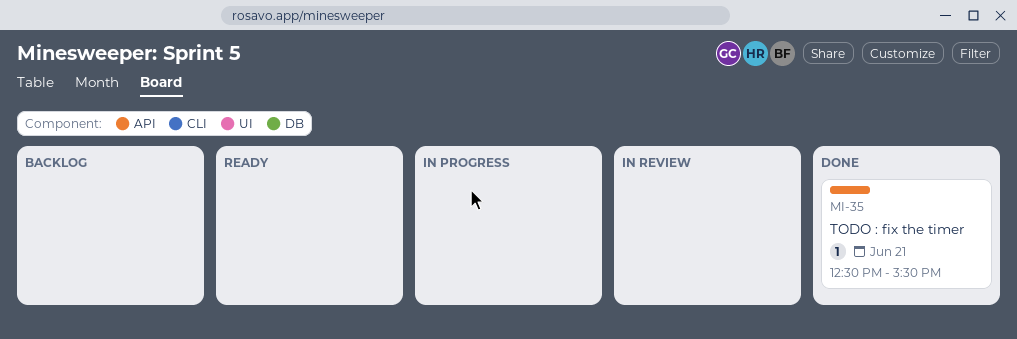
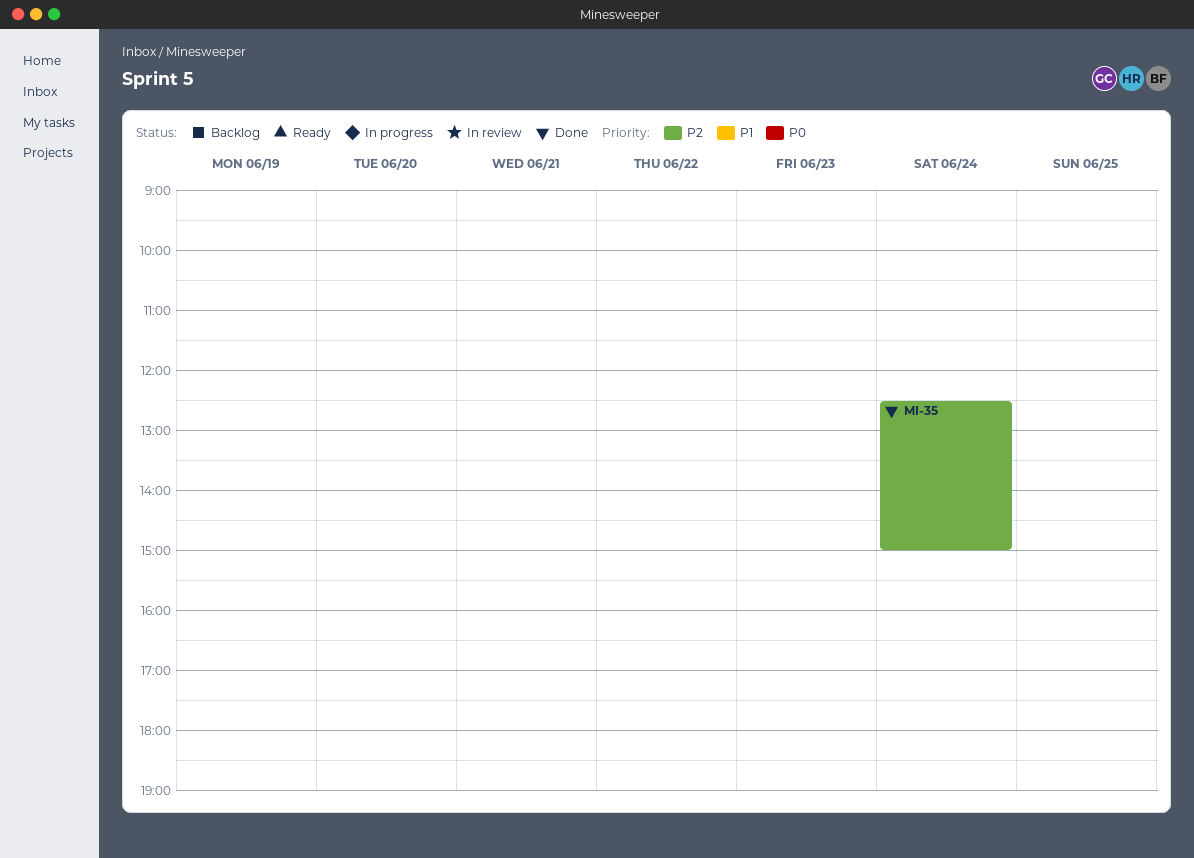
MI-35, day: Jun 21 -> Jun 24
MI-35, ends: 15:30 -> 15:00

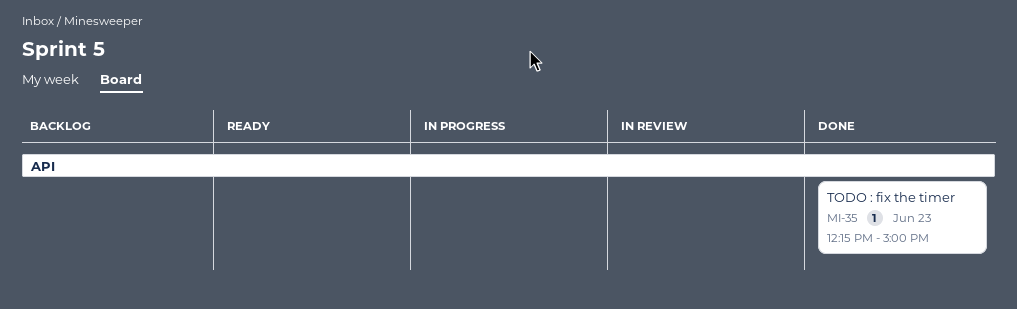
MI-35, day: Jun 24 -> Jun 23
MI-35, begins: 12:30 -> 12:15

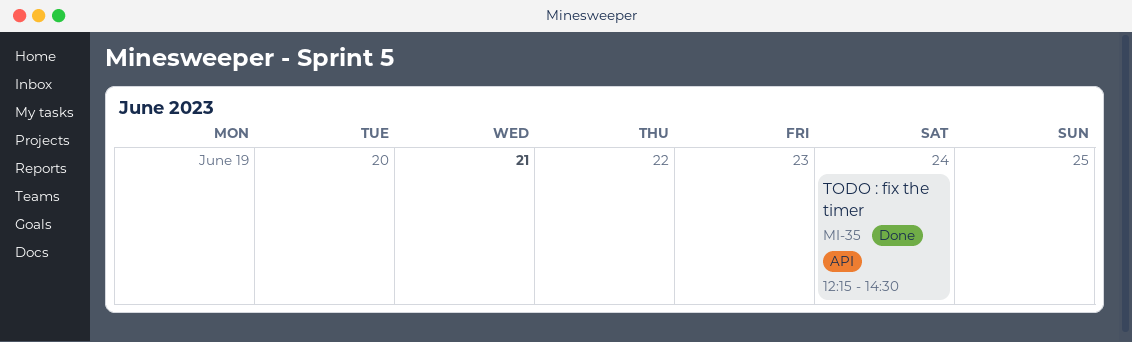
MI-35, day: Jun 23 -> Jun 24
MI-35, ends: 15:00 -> 14:30

